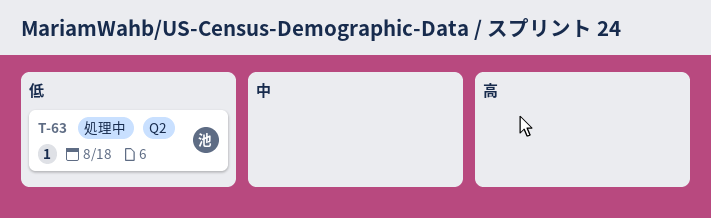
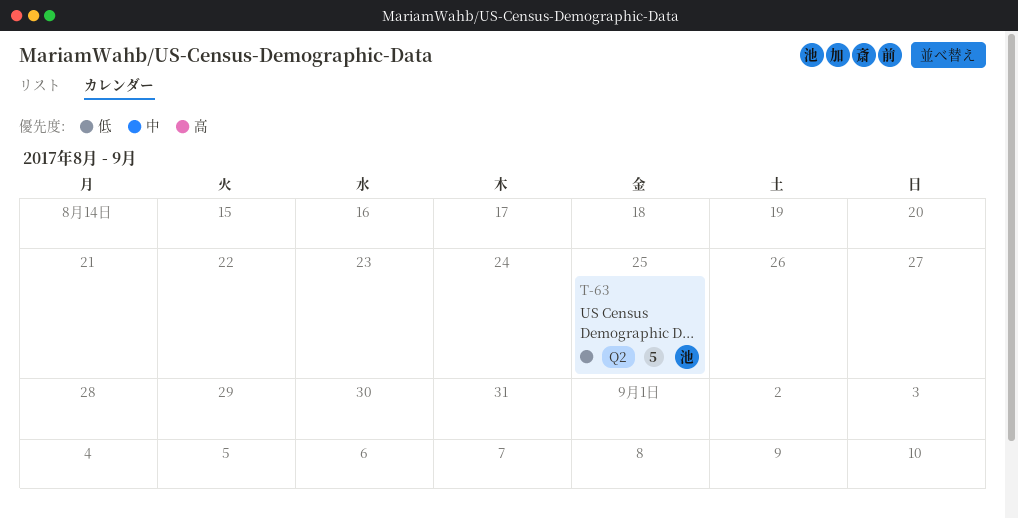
T-63, estimate: 1 -> 5
T-63, due: Aug 18 -> Aug 25

